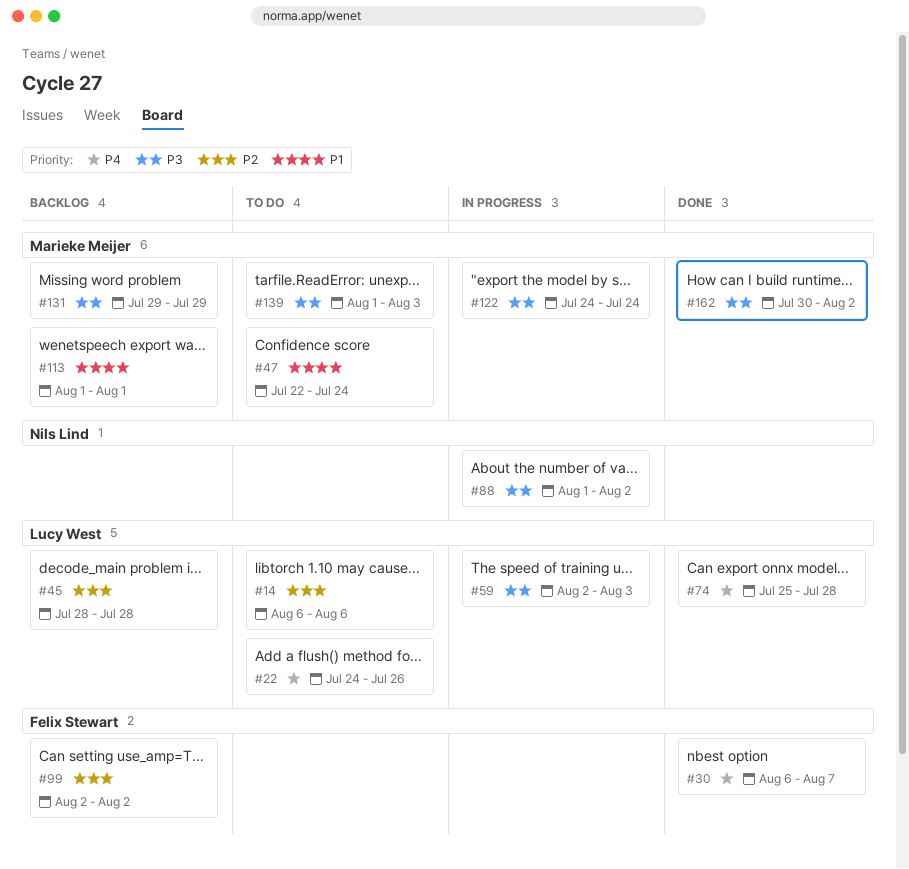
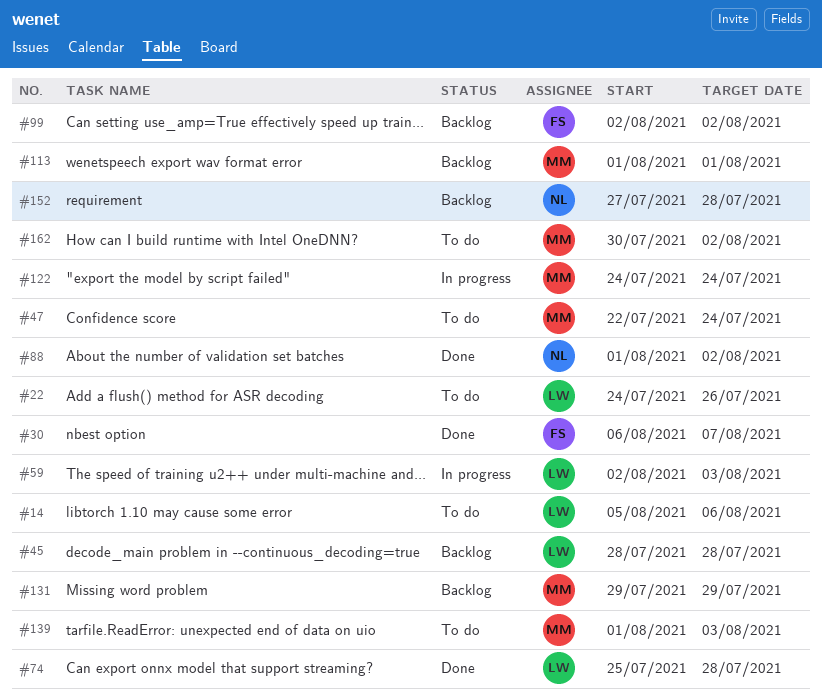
#14, start: Aug 6 -> Aug 5
#88, status: In progress -> Done
#152: none -> present
#162, status: Done -> To do

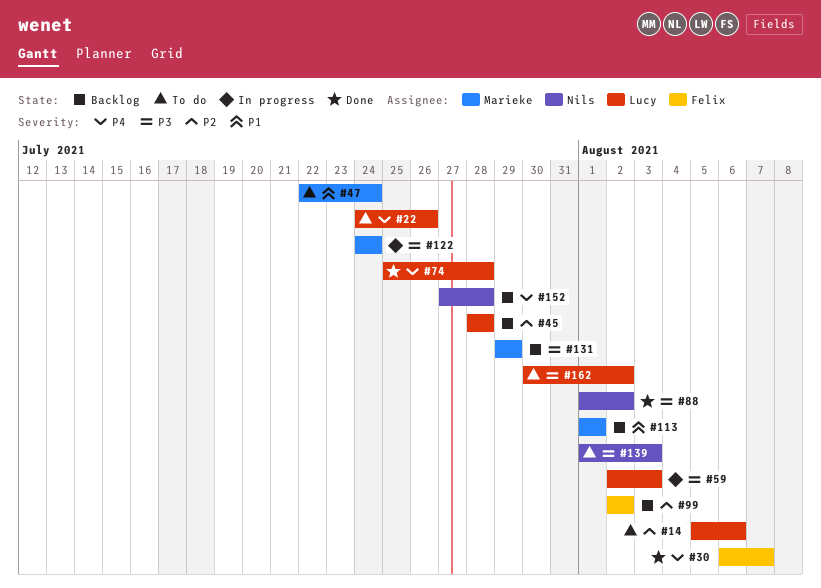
#139, owner: Marieke -> Nils
#162, owner: Marieke -> Lucy

